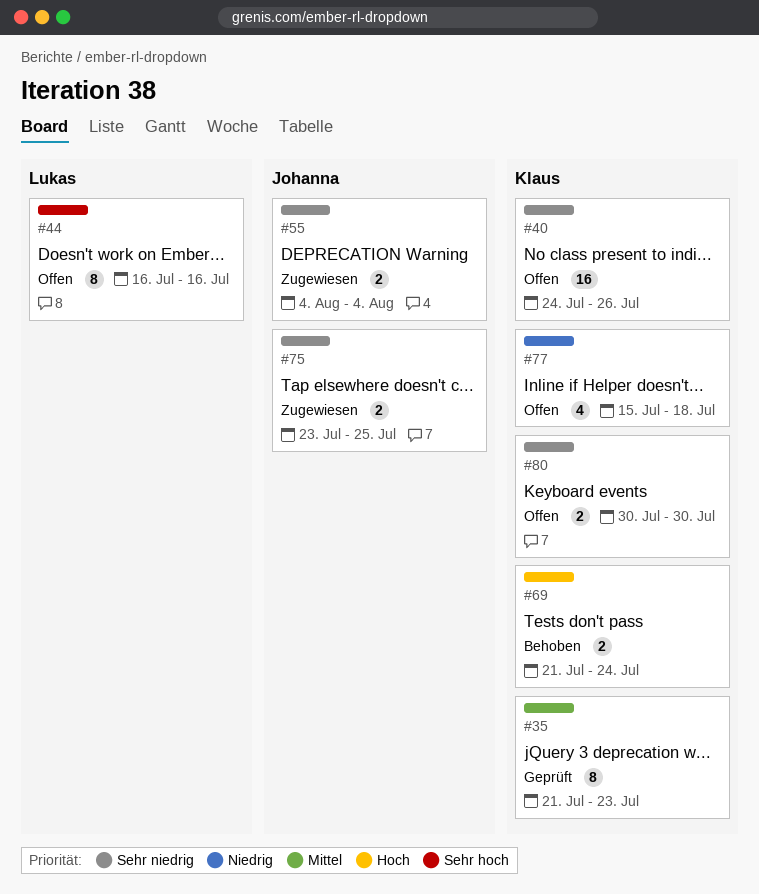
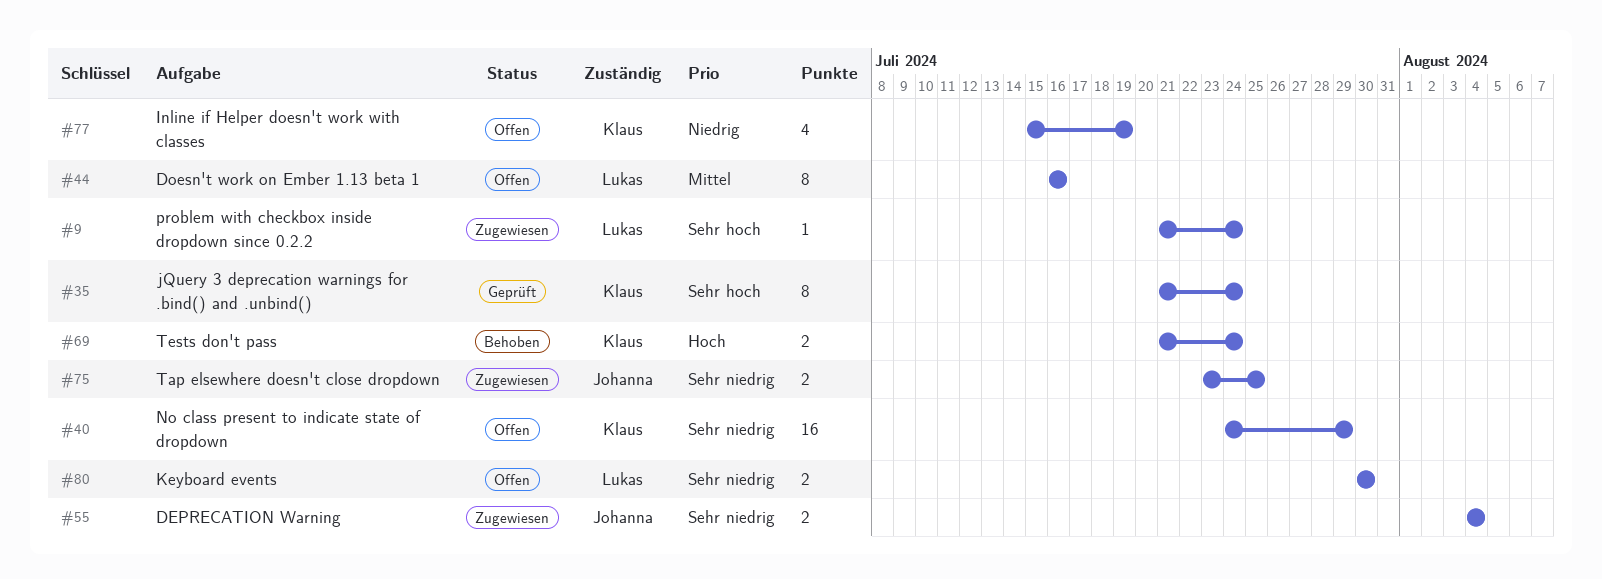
#9: none -> present
#35, priority: Mittel -> Sehr hoch
#35, due: Jul 23 -> Jul 24
#40, due: Jul 26 -> Jul 29
#44, priority: Sehr hoch -> Mittel
#77, due: Jul 18 -> Jul 19
#80, owner: Klaus -> Lukas

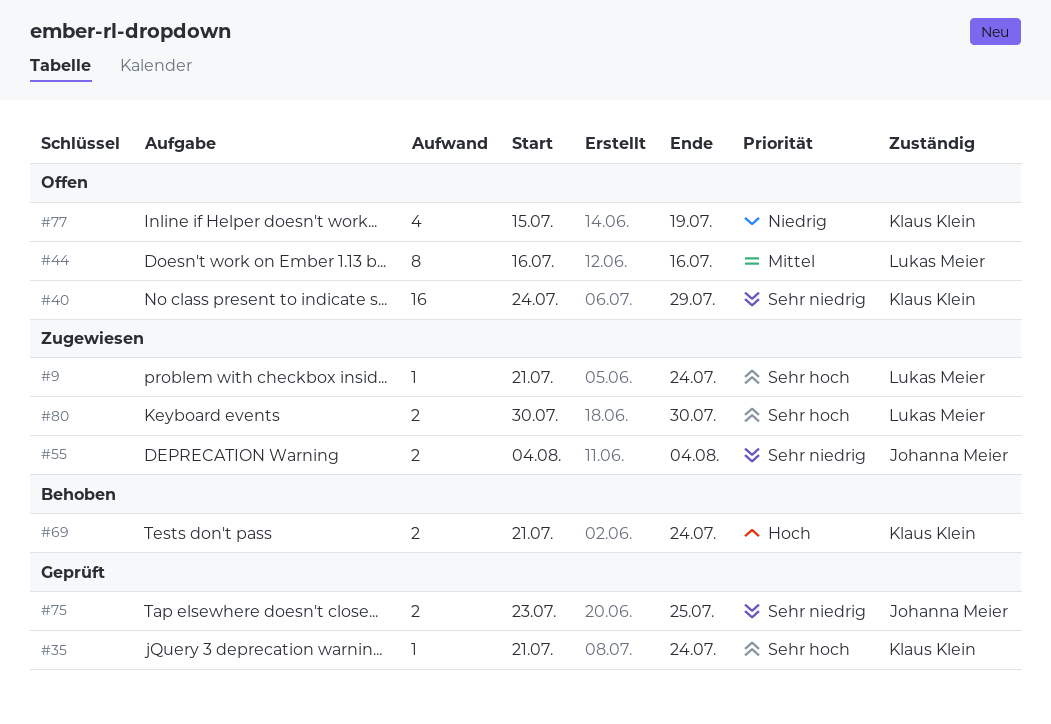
#35, estimate: 8 -> 1
#75, status: Zugewiesen -> Geprüft
#80, status: Offen -> Zugewiesen
#80, priority: Sehr niedrig -> Sehr hoch

